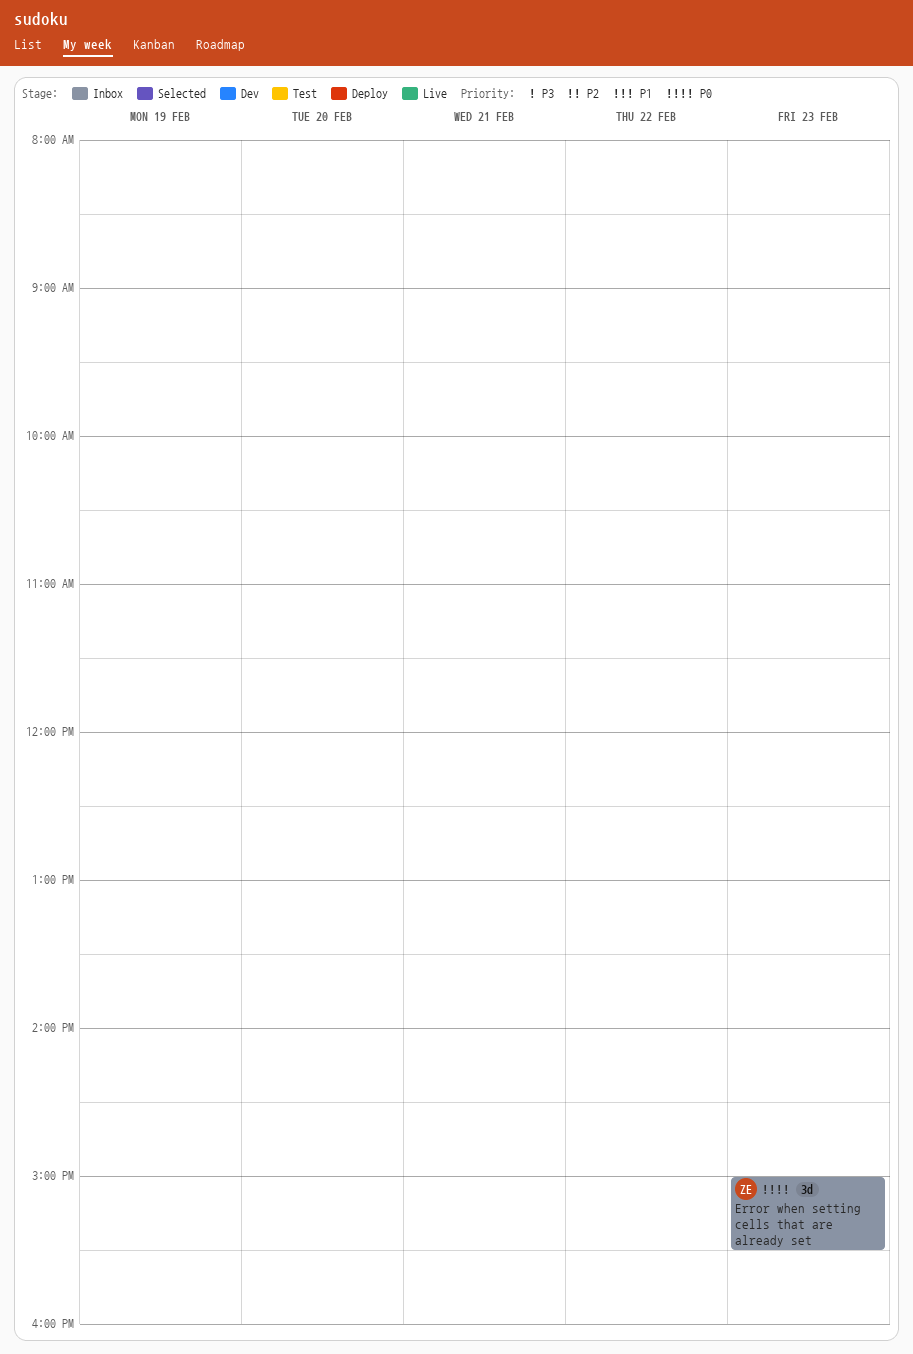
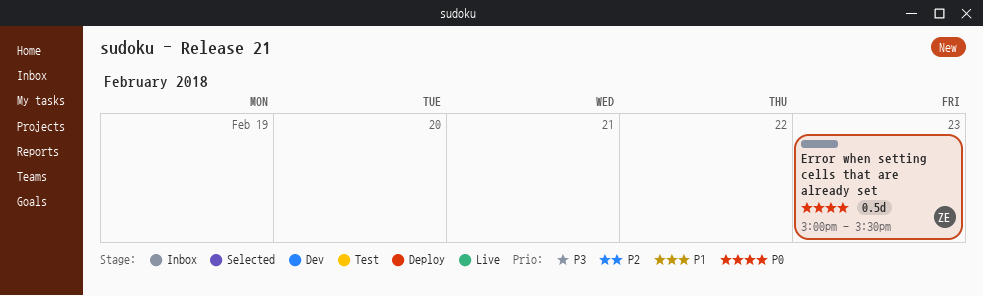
Error when setting cells that are already set, estimate: 3d -> 0.5d

